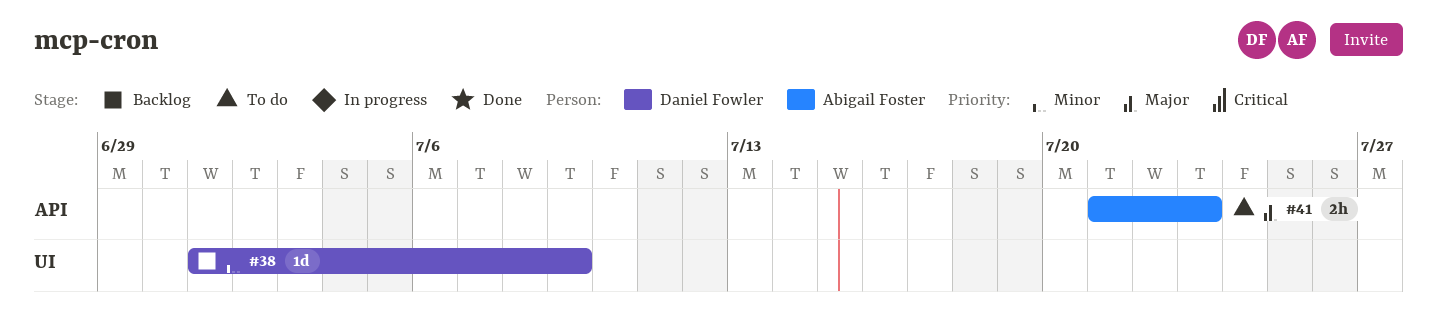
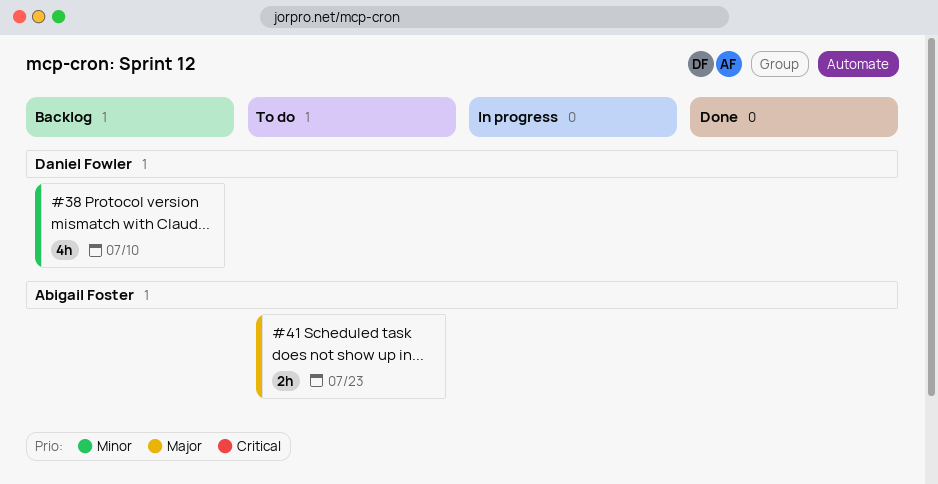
#38, estimate: 1d -> 4h
#38, due: Jul 9 -> Jul 10

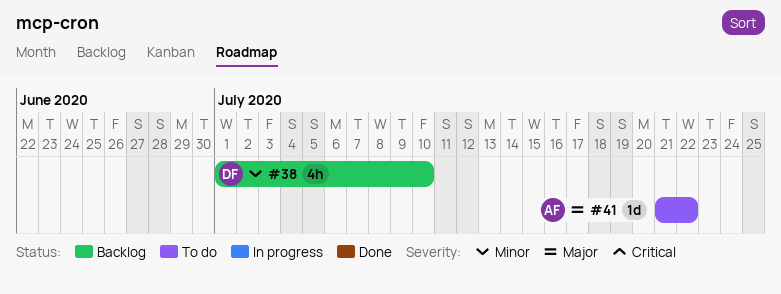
#41, estimate: 2h -> 1d
#41, due: Jul 23 -> Jul 22

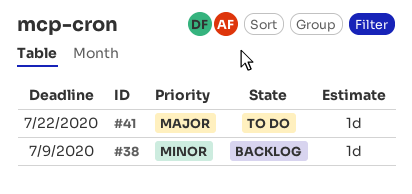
#38, estimate: 4h -> 1d
#38, due: Jul 10 -> Jul 9

